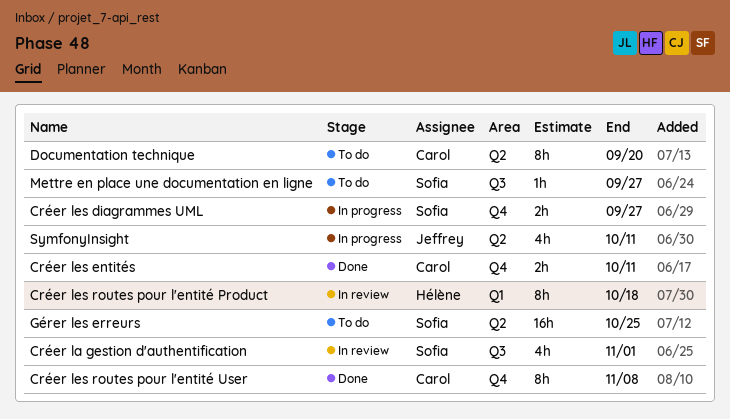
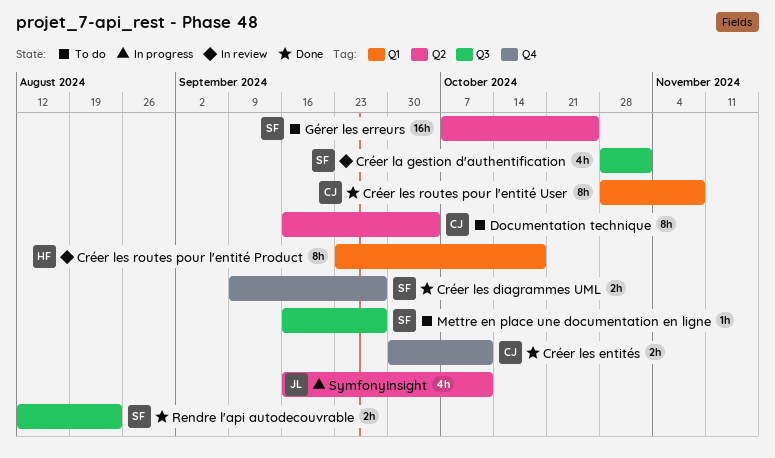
Créer les diagrammes UML, status: In progress -> Done
Créer les routes pour l'entité User, label: Q4 -> Q1
Documentation technique, due: Sep 20 -> Oct 4
Rendre l'api autodecouvrable: none -> present

